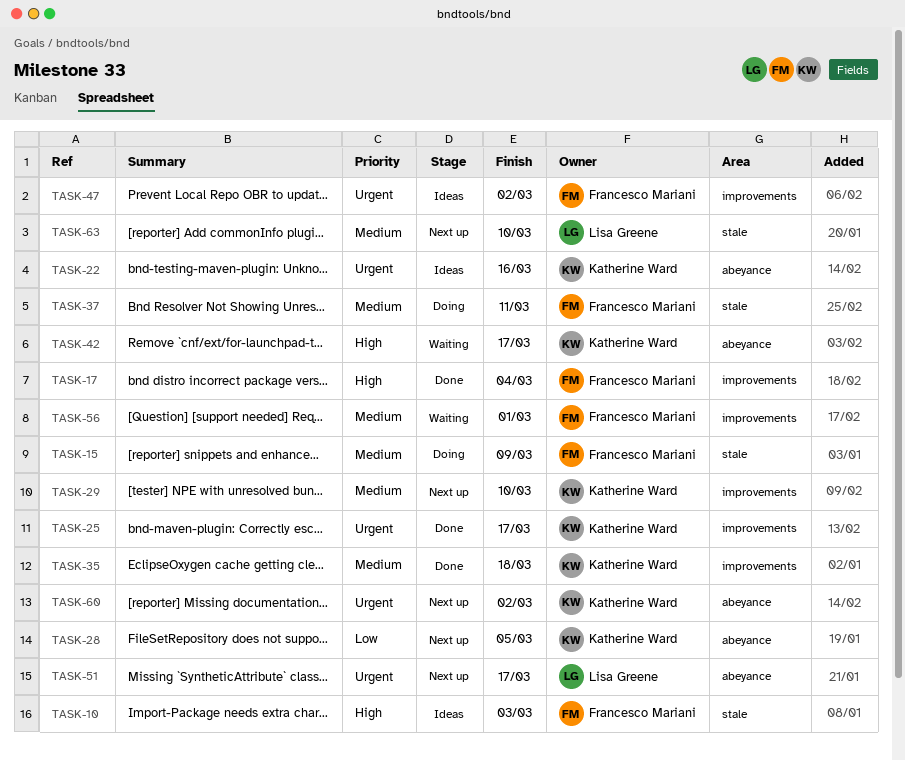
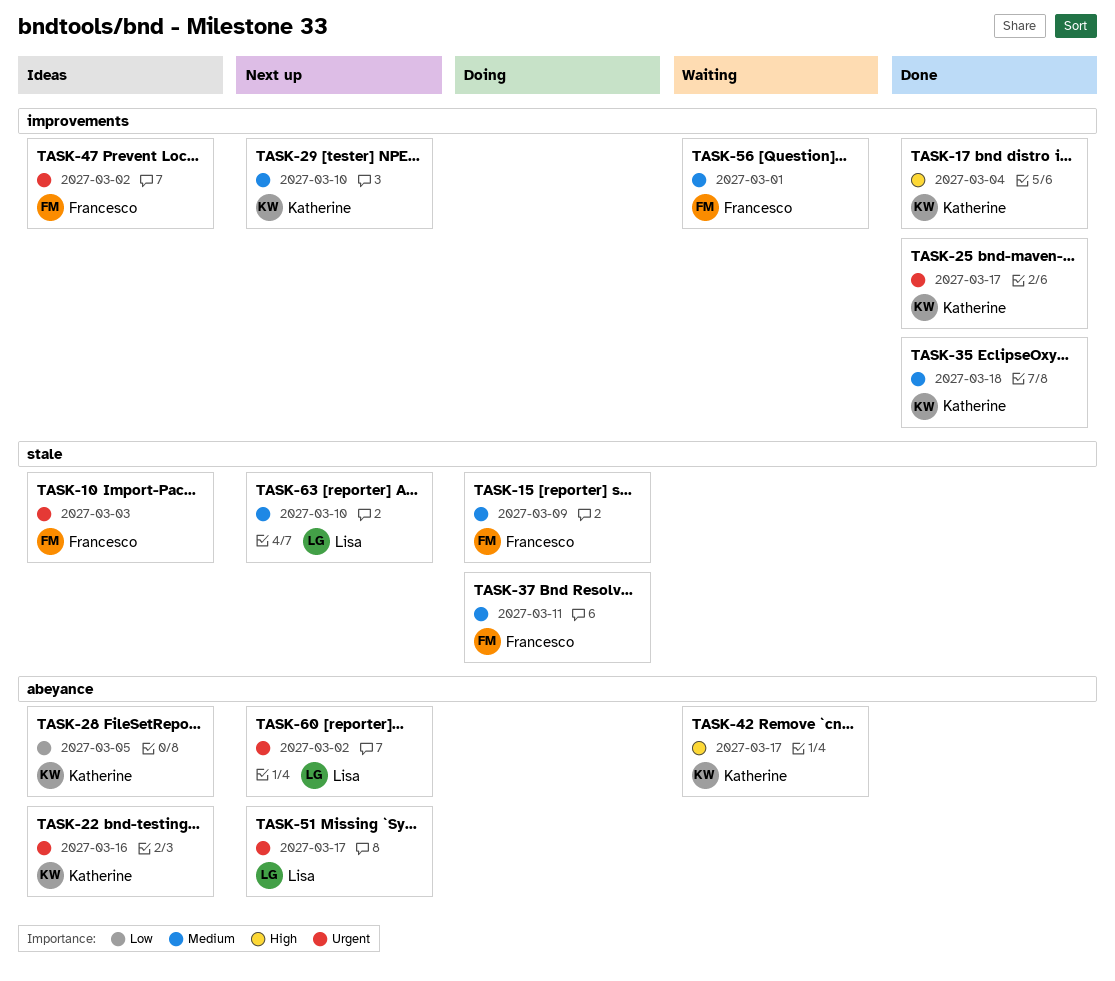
TASK-10, priority: High -> Urgent
TASK-17, owner: Francesco Mariani -> Katherine Ward
TASK-28, status: Next up -> Ideas
TASK-60, owner: Katherine Ward -> Lisa Greene

